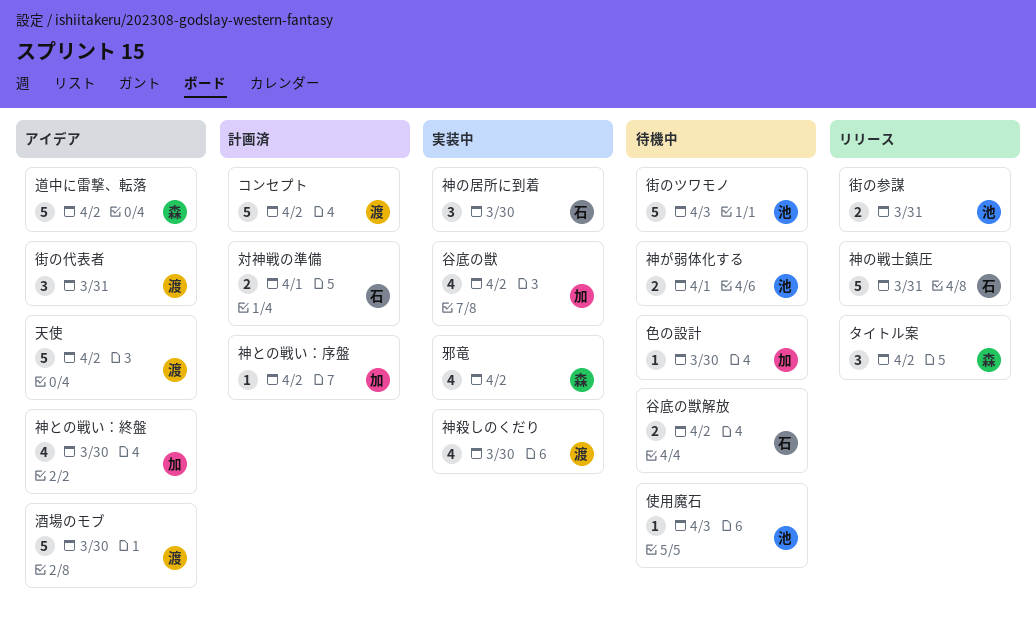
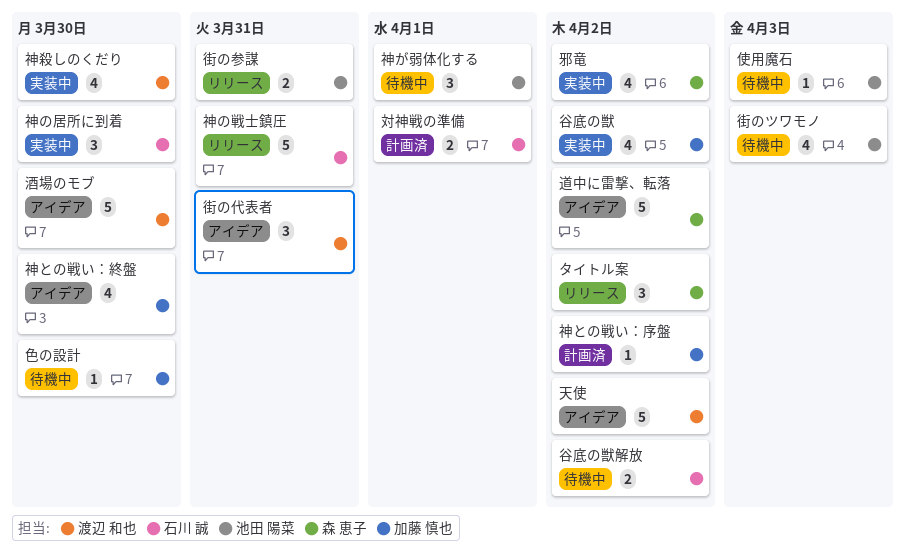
コンセプト: present -> none
神が弱体化する, estimate: 2 -> 3
街のツワモノ, estimate: 5 -> 4

